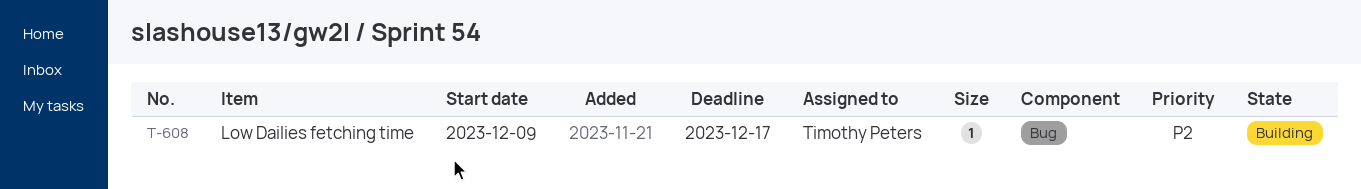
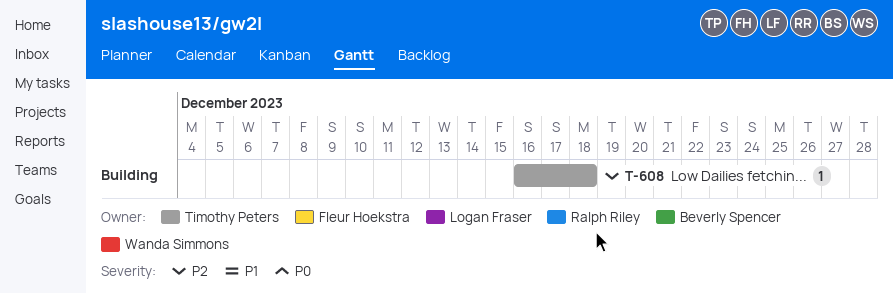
T-608, start: Dec 9 -> Dec 16
T-608, due: Dec 17 -> Dec 18

